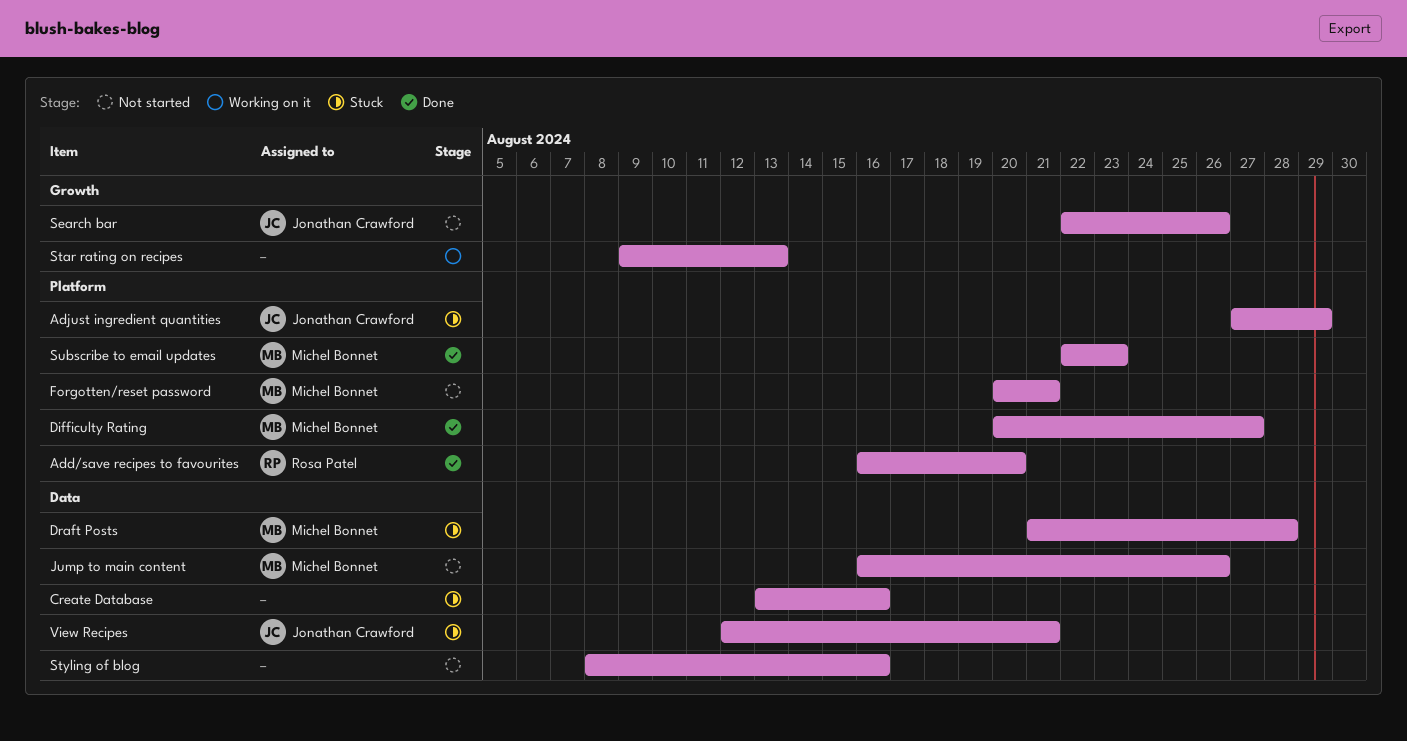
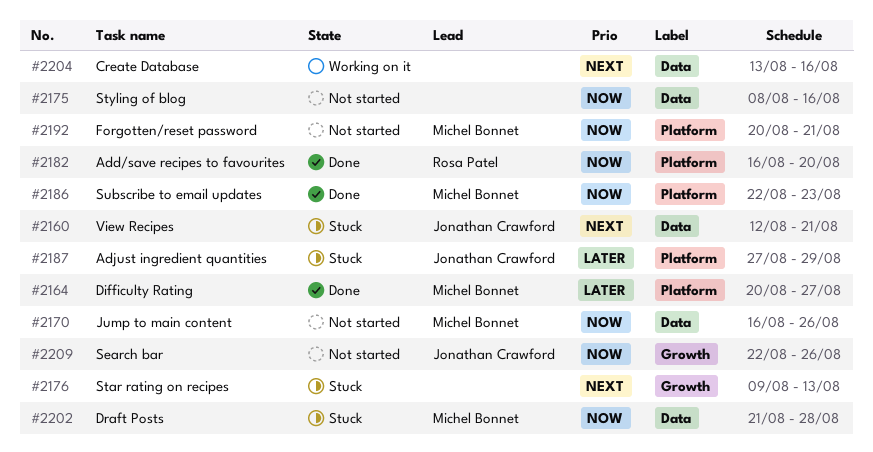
Create Database, status: Stuck -> Working on it
Star rating on recipes, status: Working on it -> Stuck

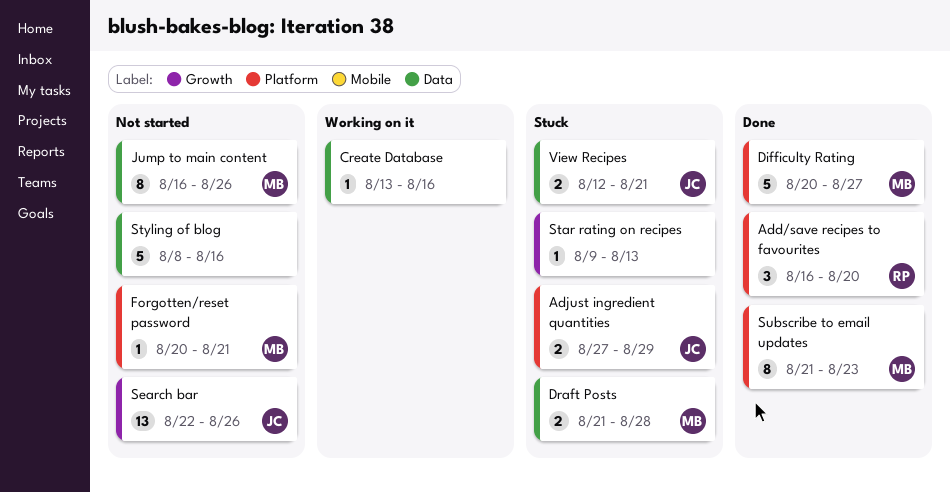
Subscribe to email updates, start: Aug 22 -> Aug 21

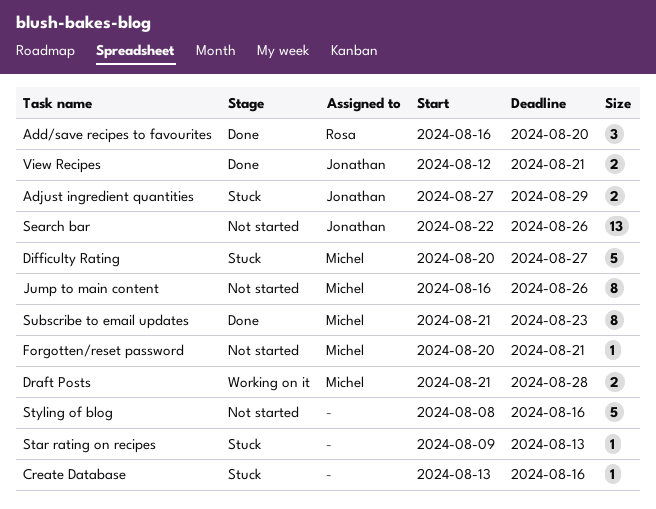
Create Database, status: Working on it -> Stuck
Difficulty Rating, status: Done -> Stuck
Draft Posts, status: Stuck -> Working on it
View Recipes, status: Stuck -> Done

